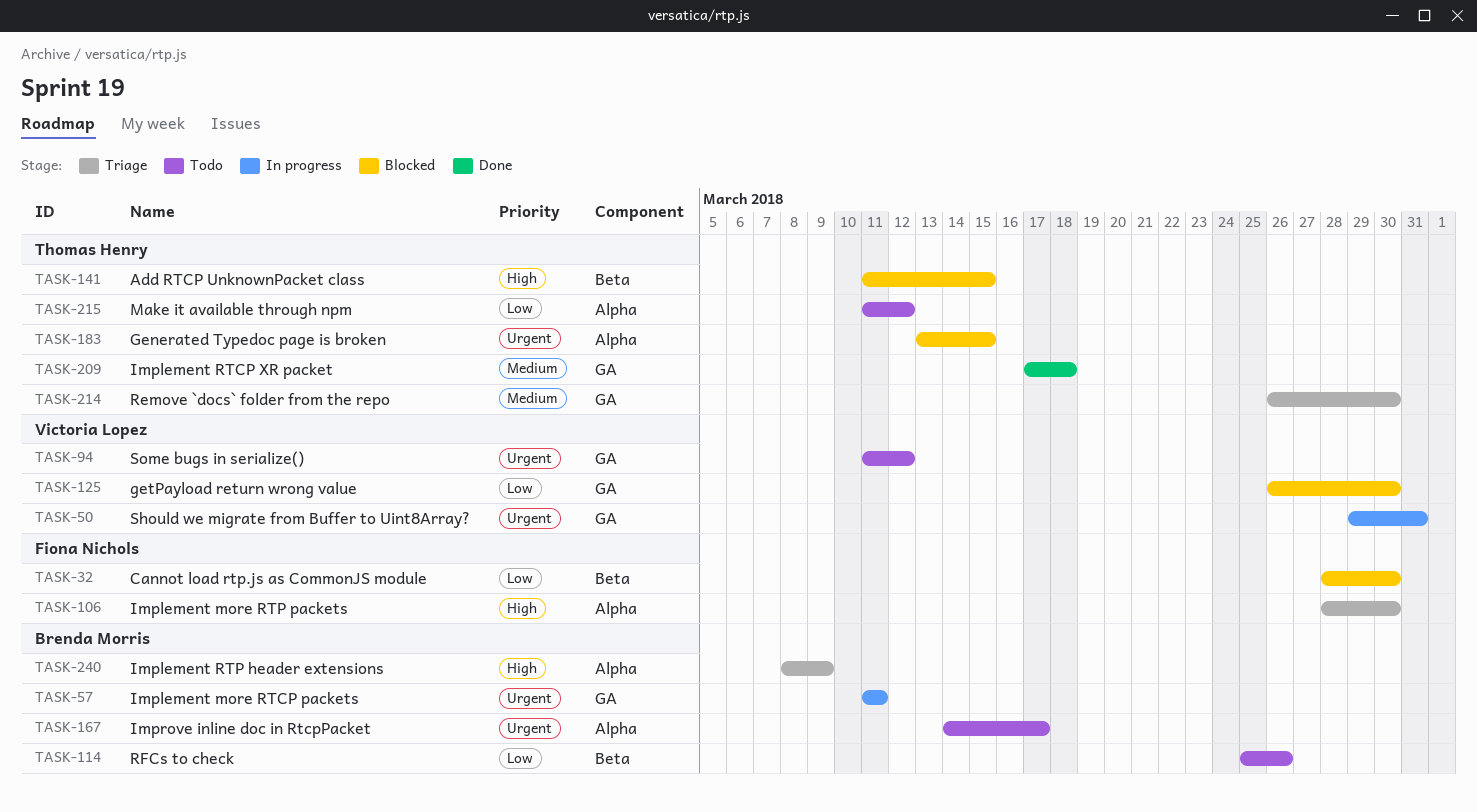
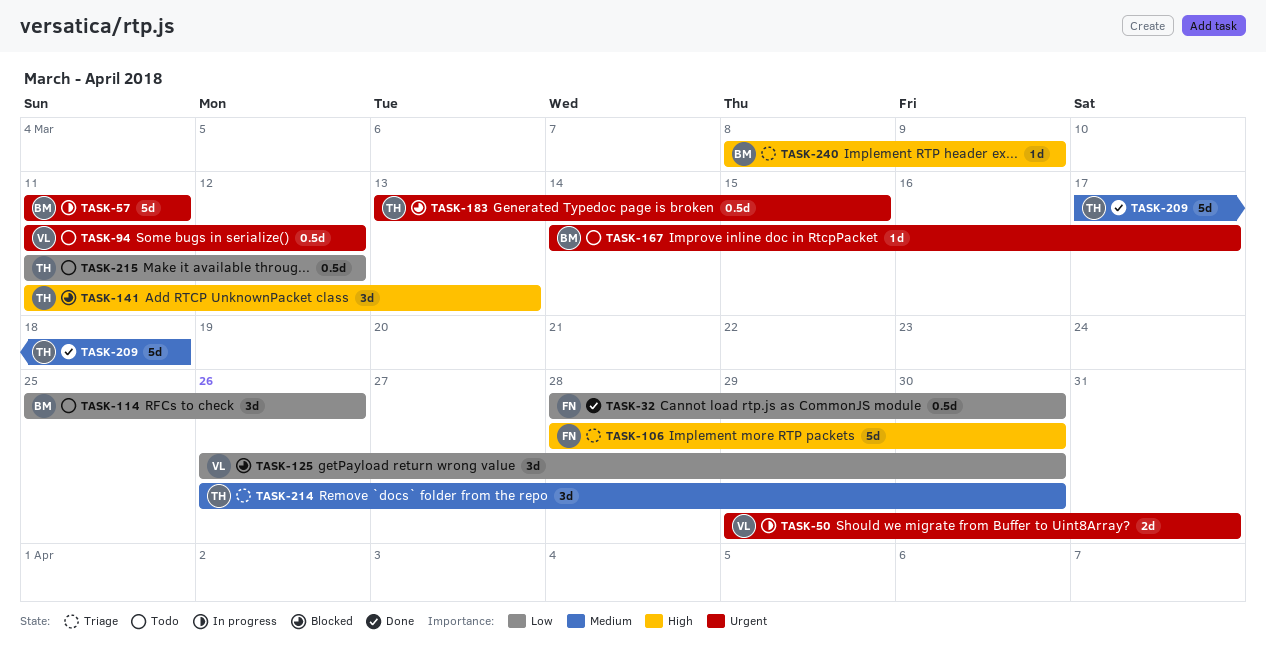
TASK-32, status: Blocked -> Done
TASK-141, due: Mar 15 -> Mar 13

